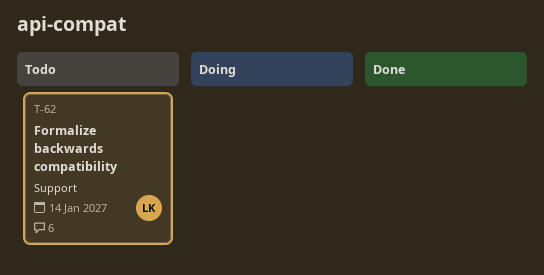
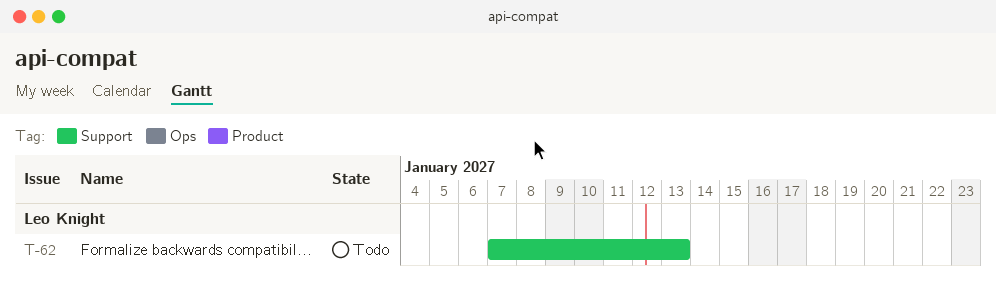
T-62, due: Jan 14 -> Jan 13

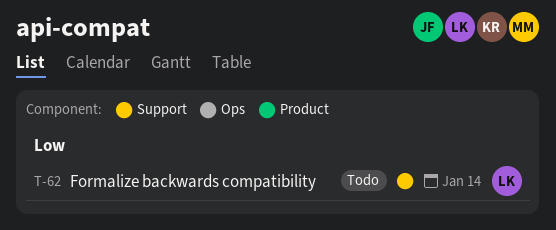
T-62, due: Jan 13 -> Jan 14

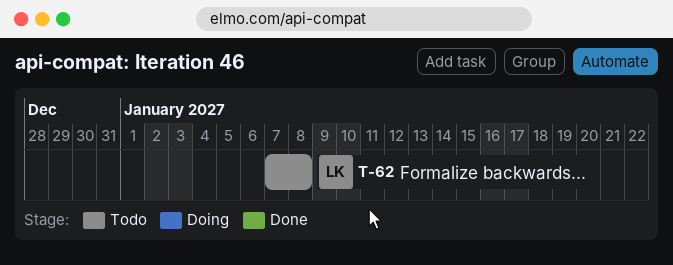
T-62, due: Jan 14 -> Jan 8

